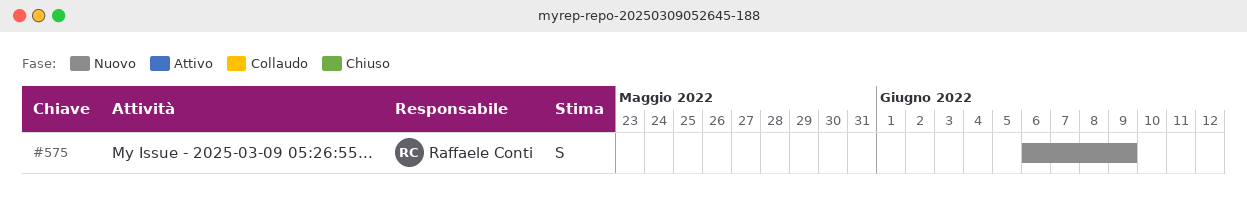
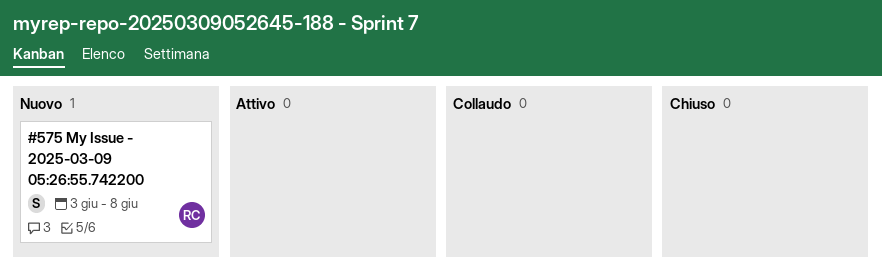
#575, start: Jun 6 -> Jun 3
#575, due: Jun 9 -> Jun 8

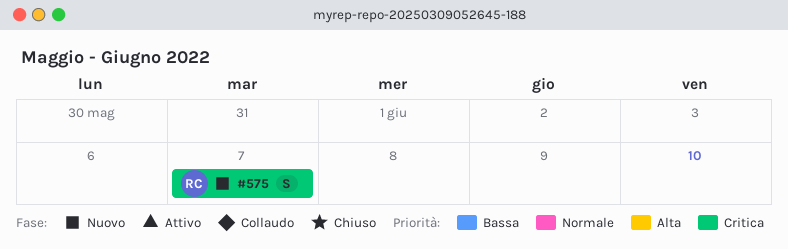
#575, start: Jun 3 -> Jun 7
#575, due: Jun 8 -> Jun 7

